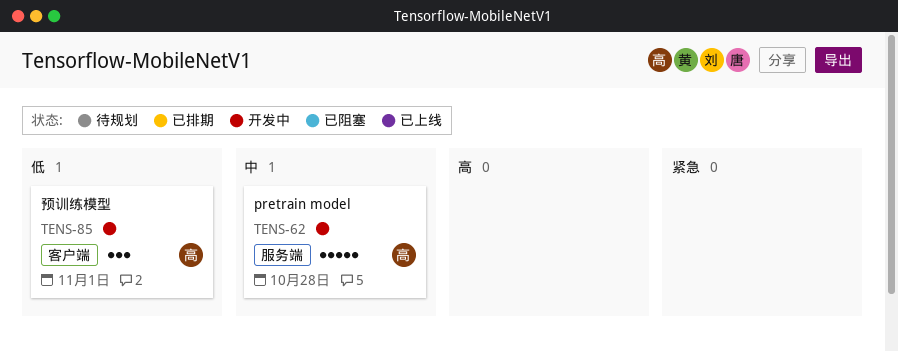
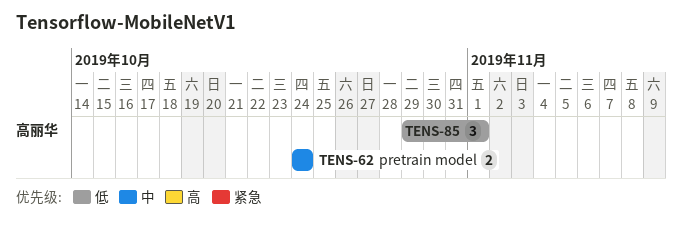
TENS-62, estimate: 5 -> 2
TENS-62, due: Oct 28 -> Oct 24

